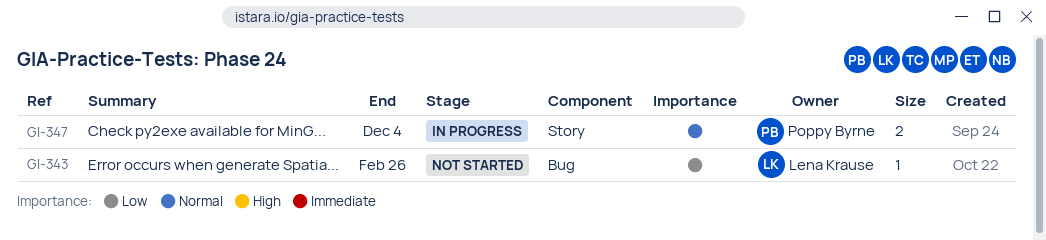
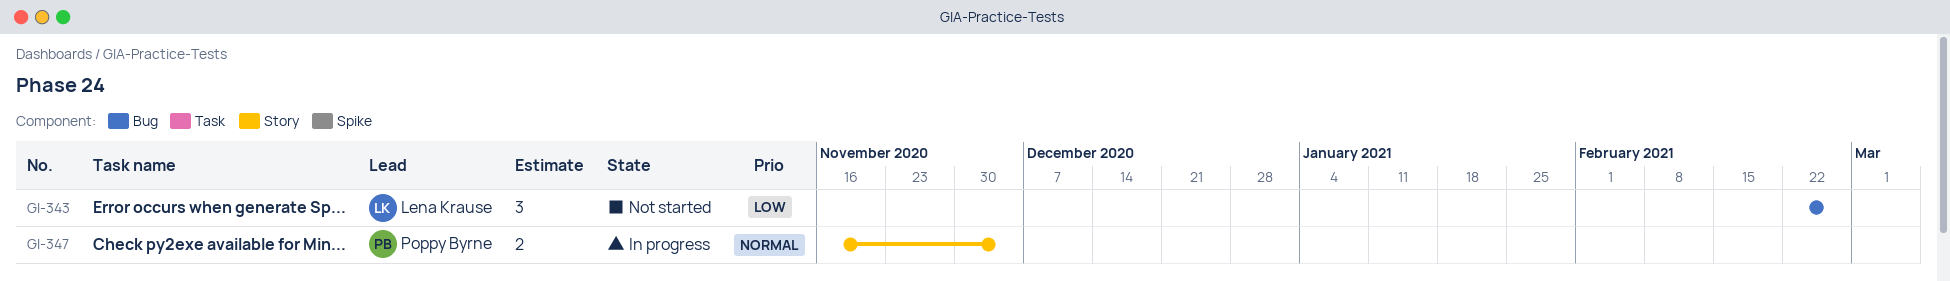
GI-343, estimate: 1 -> 3

